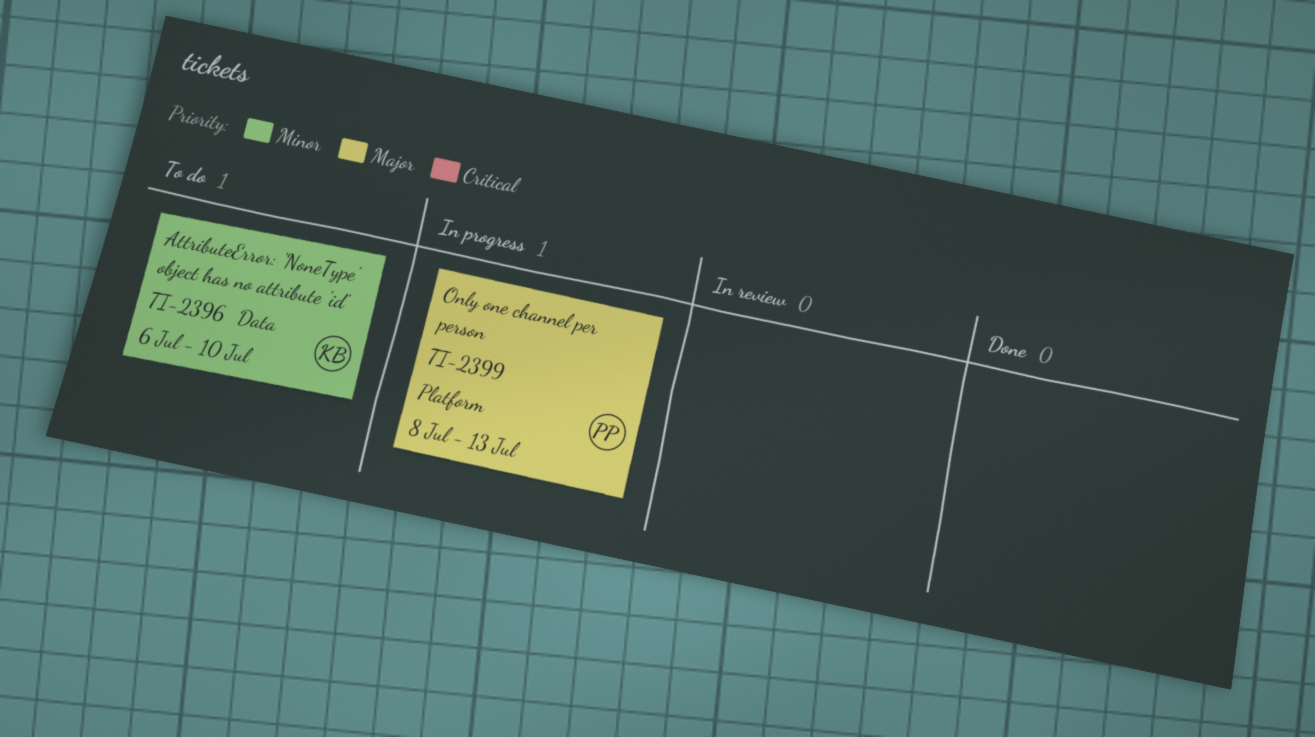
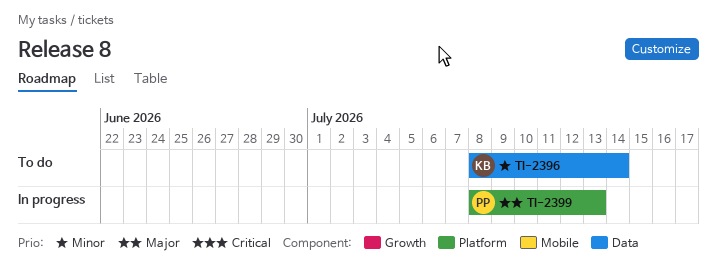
TI-2396, start: Jul 6 -> Jul 8
TI-2396, due: Jul 10 -> Jul 14

